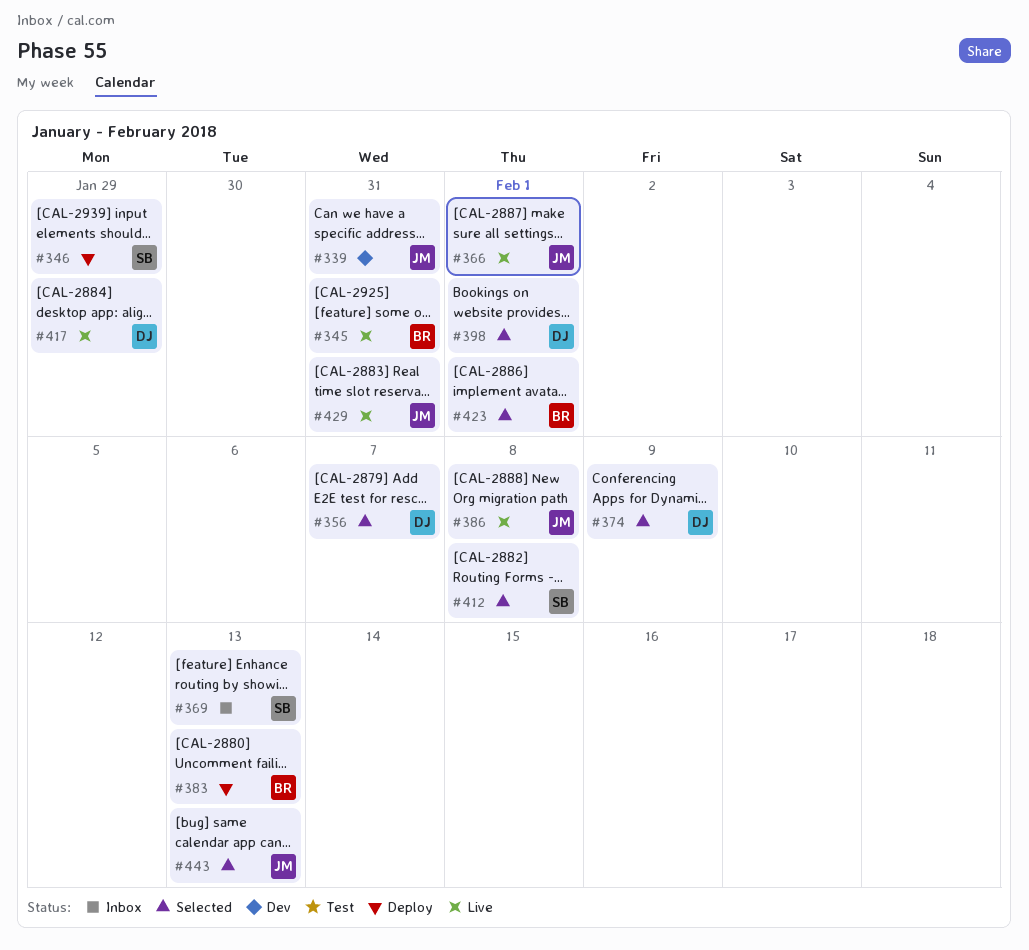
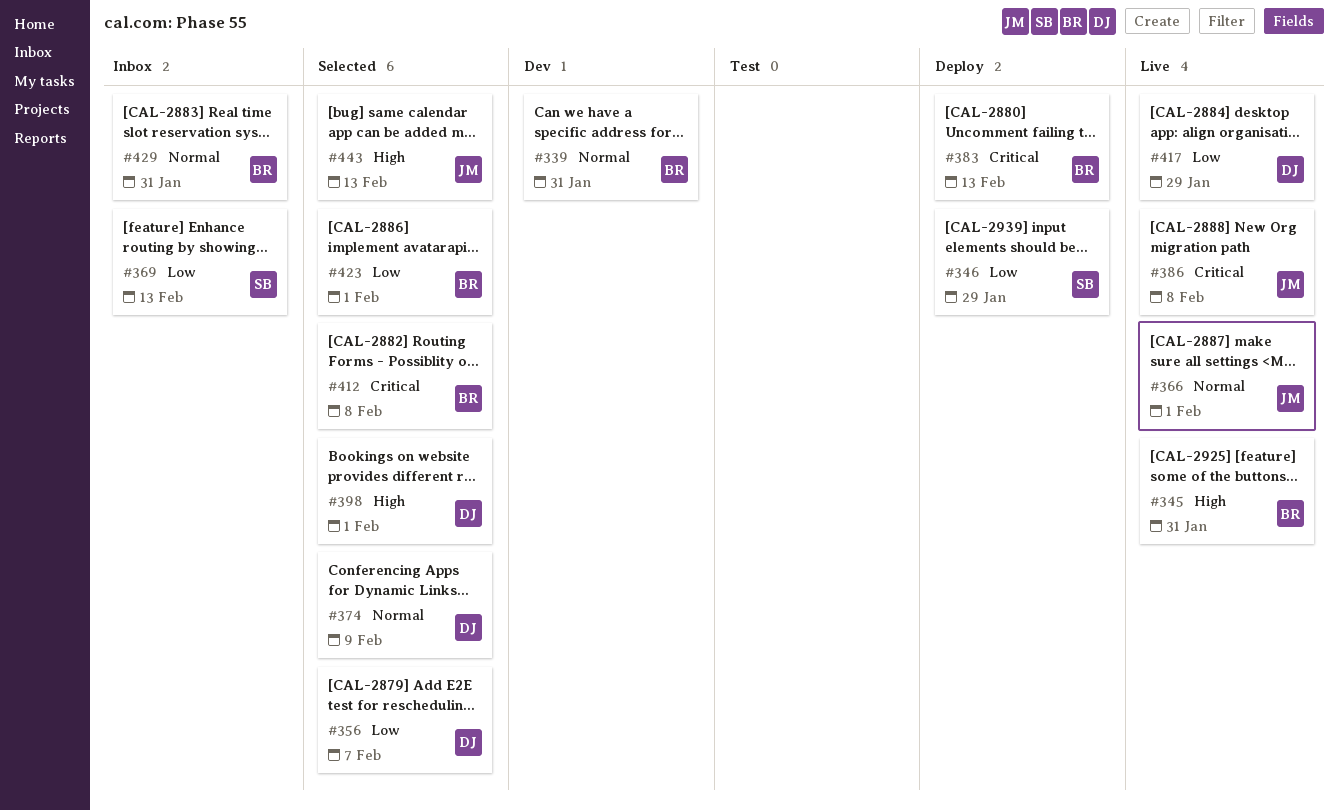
#339, owner: JM -> BR
#412, owner: SB -> BR
#429, status: Live -> Inbox
#429, owner: JM -> BR

